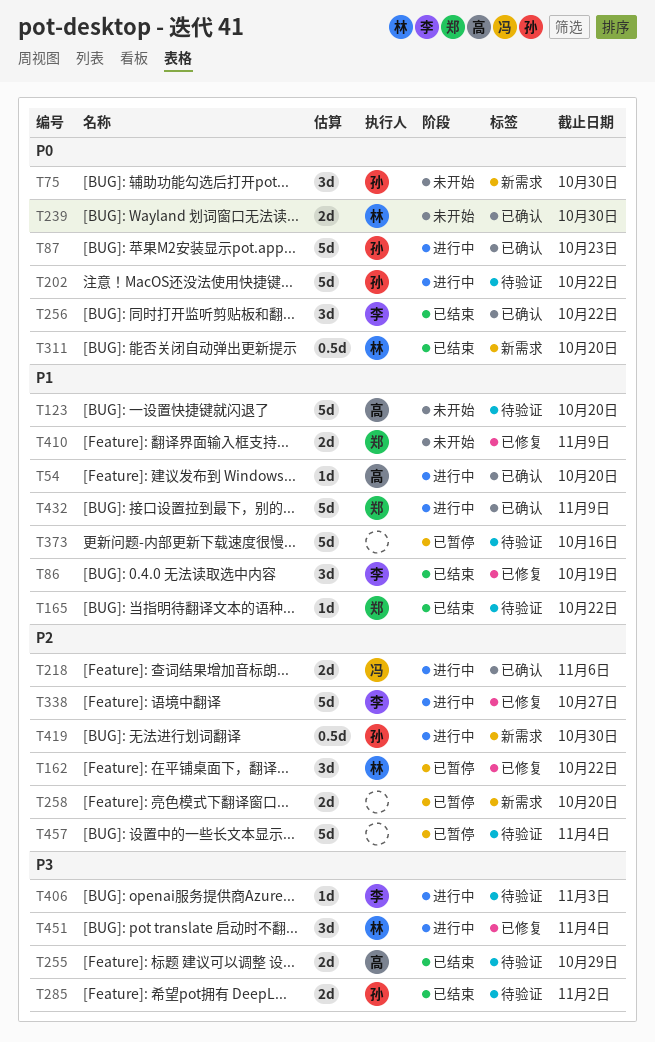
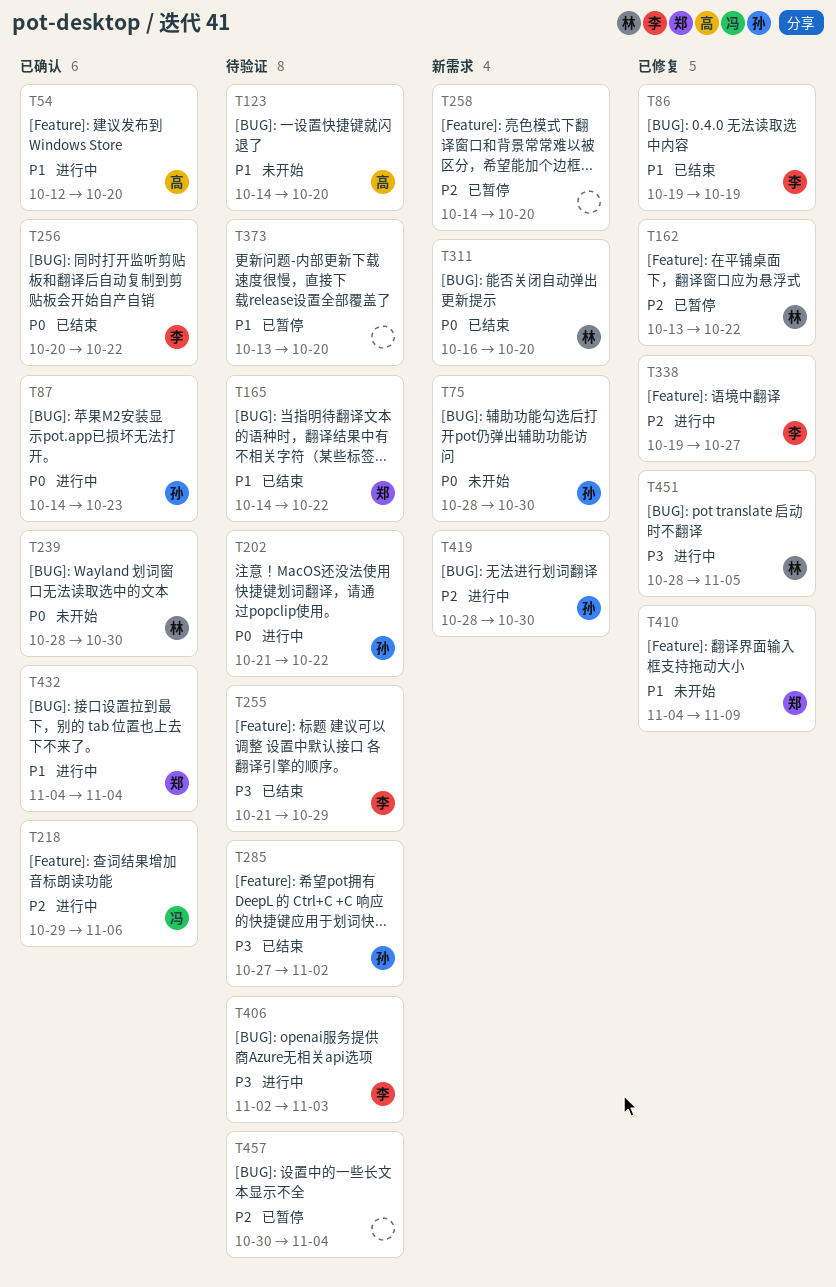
T255, owner: 高 -> 李
T373, due: Oct 16 -> Oct 20
T432, due: Nov 9 -> Nov 4
T451, due: Nov 4 -> Nov 5

